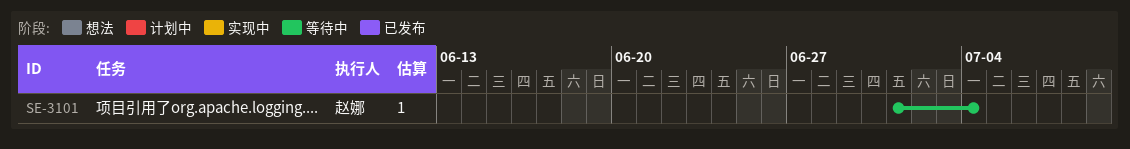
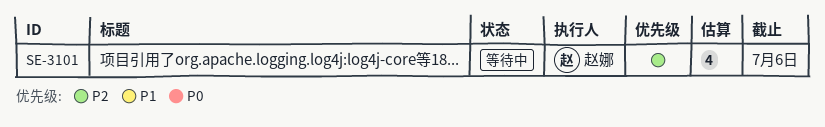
SE-3101, estimate: 1 -> 4
SE-3101, due: Jul 4 -> Jul 6

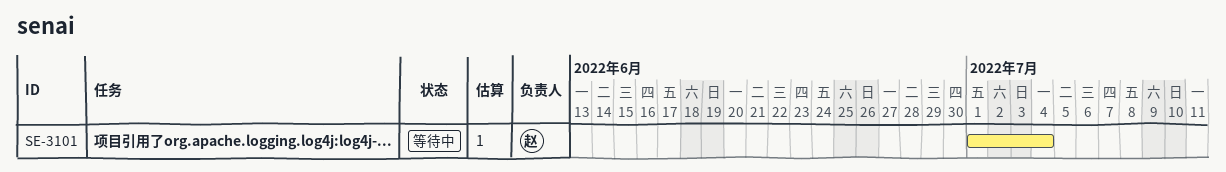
SE-3101, estimate: 4 -> 1
SE-3101, due: Jul 6 -> Jul 4

